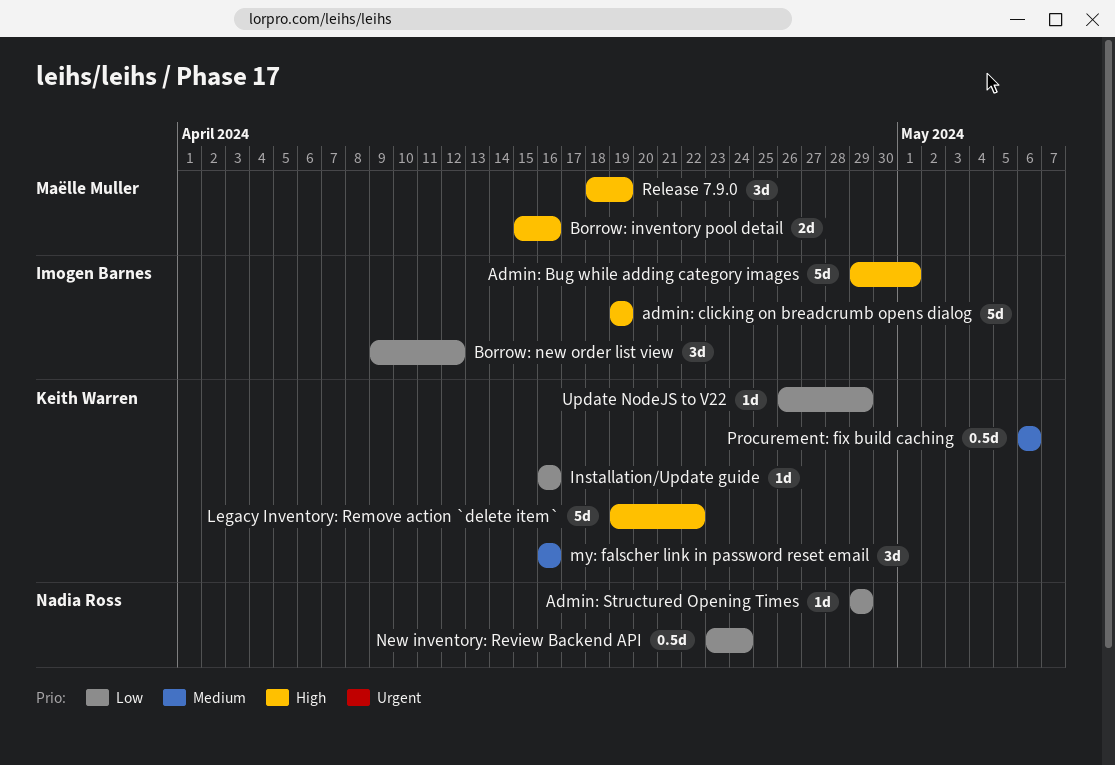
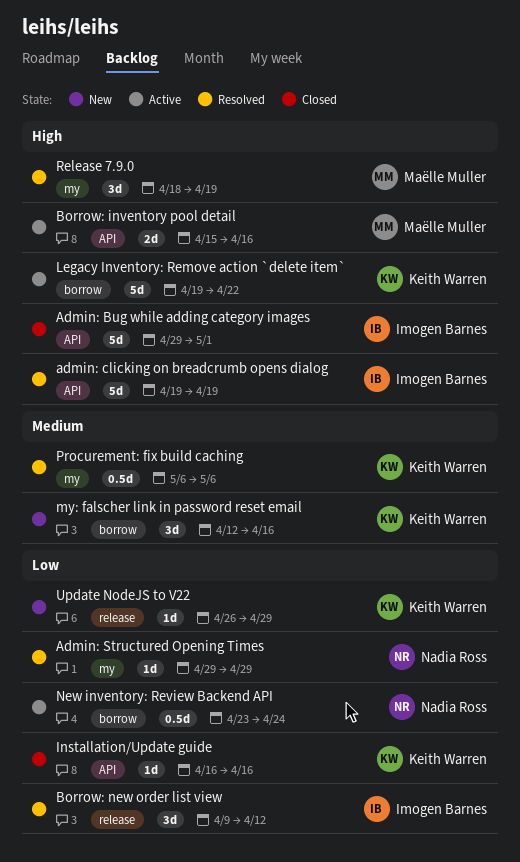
my: falscher link in password reset email, start: Apr 16 -> Apr 12

